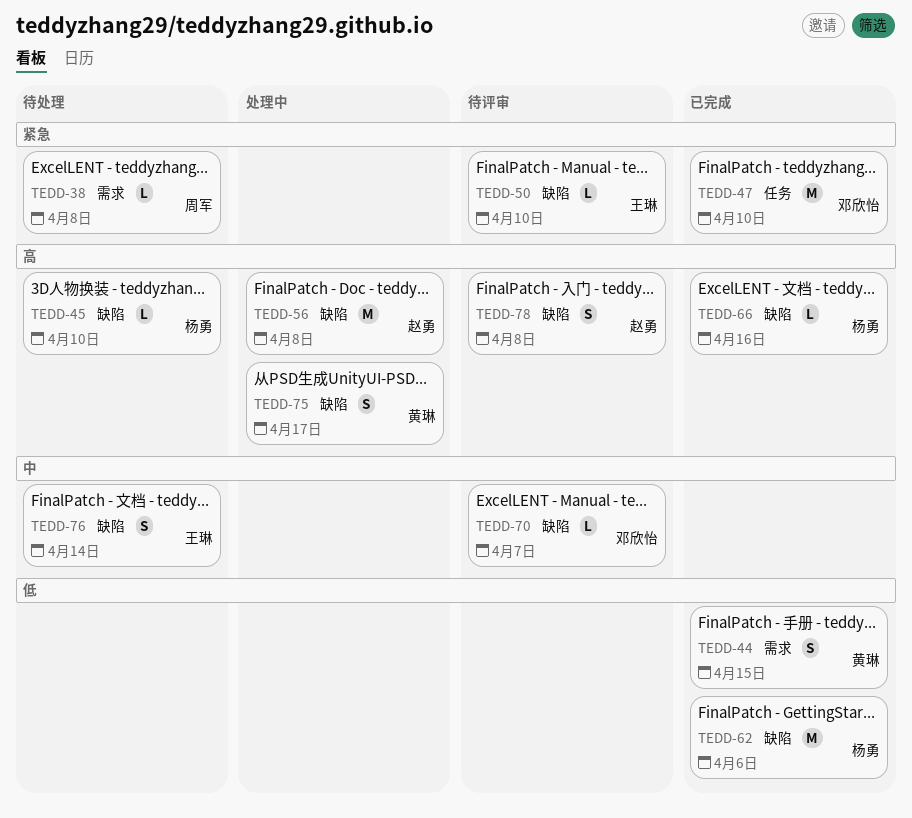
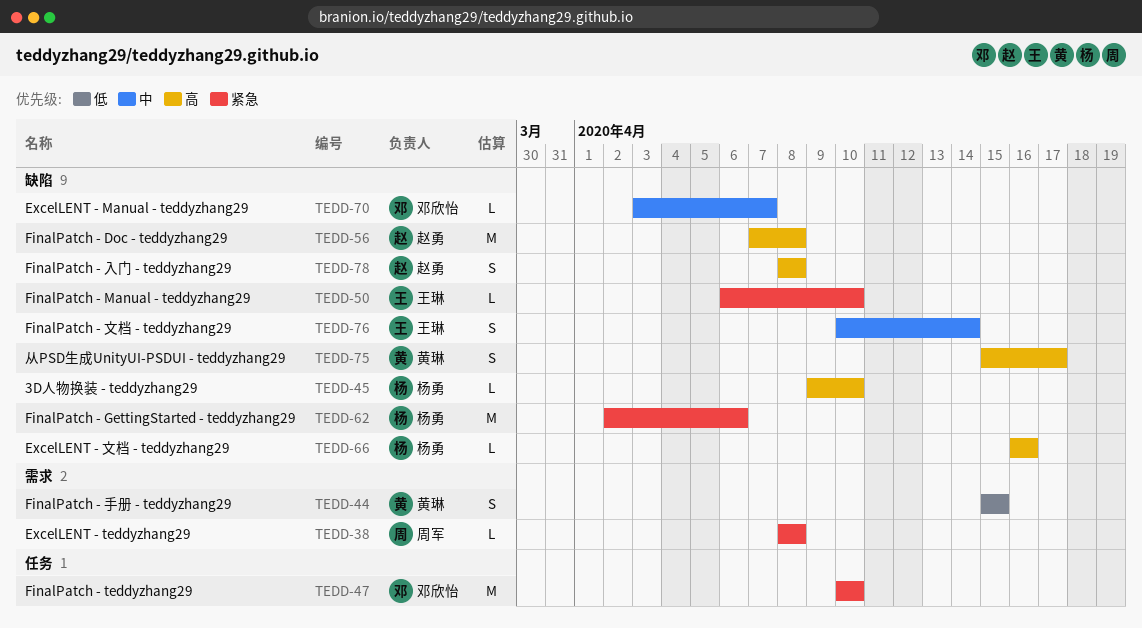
TEDD-62, priority: 低 -> 紧急

